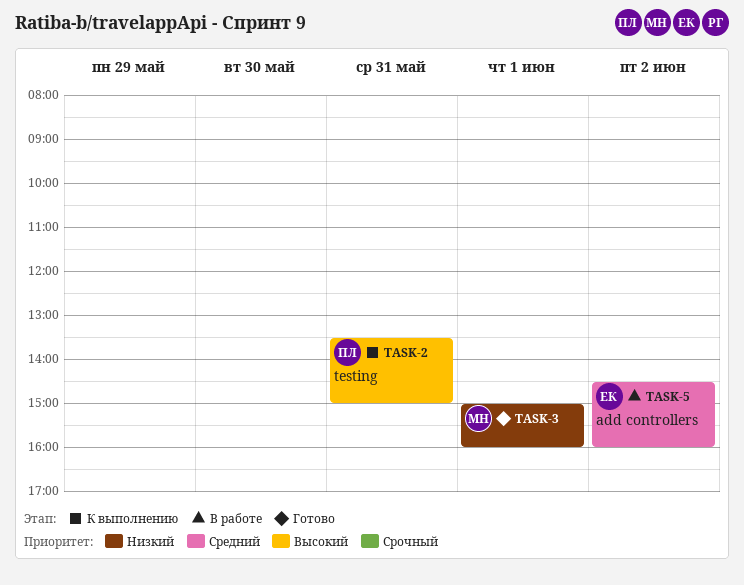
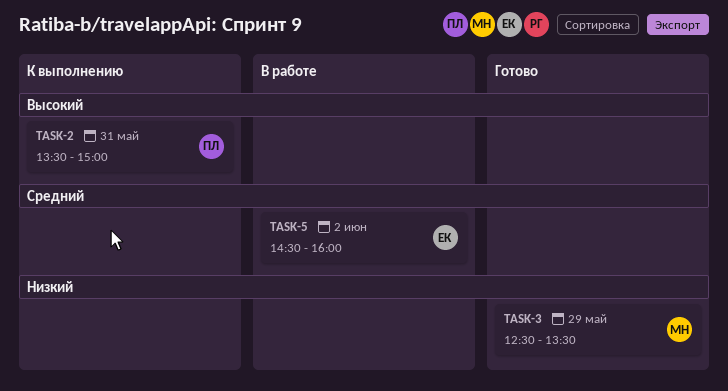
TASK-3, day: Jun 1 -> May 29
TASK-3, begins: 15:00 -> 12:30
TASK-3, ends: 16:00 -> 13:30

